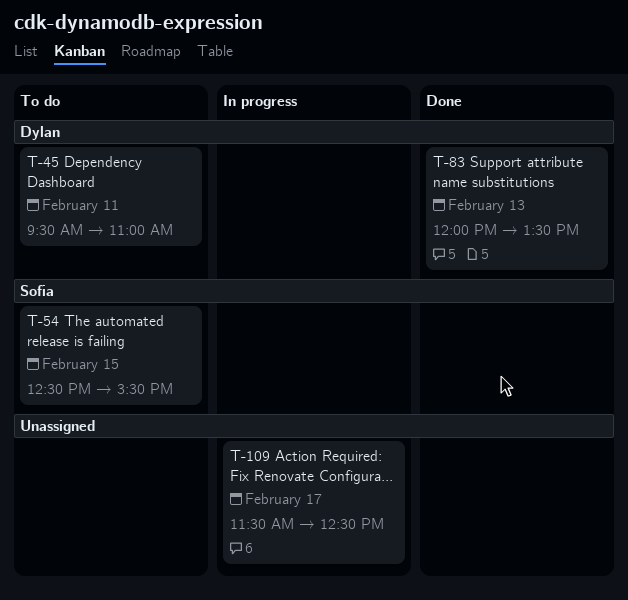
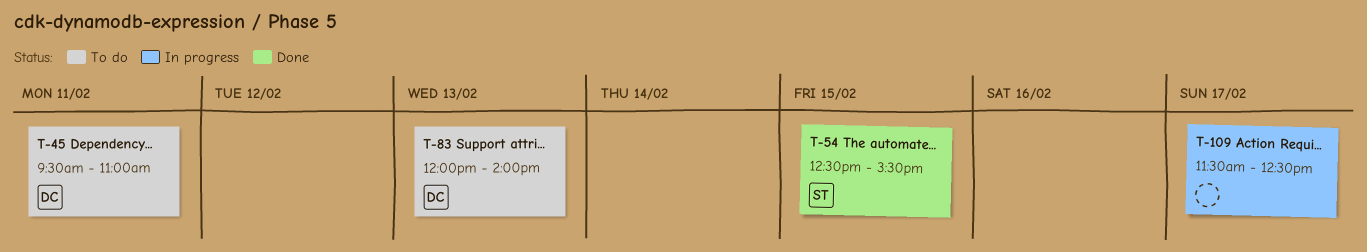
T-54, status: To do -> Done
T-83, status: Done -> To do
T-83, ends: 13:30 -> 14:00

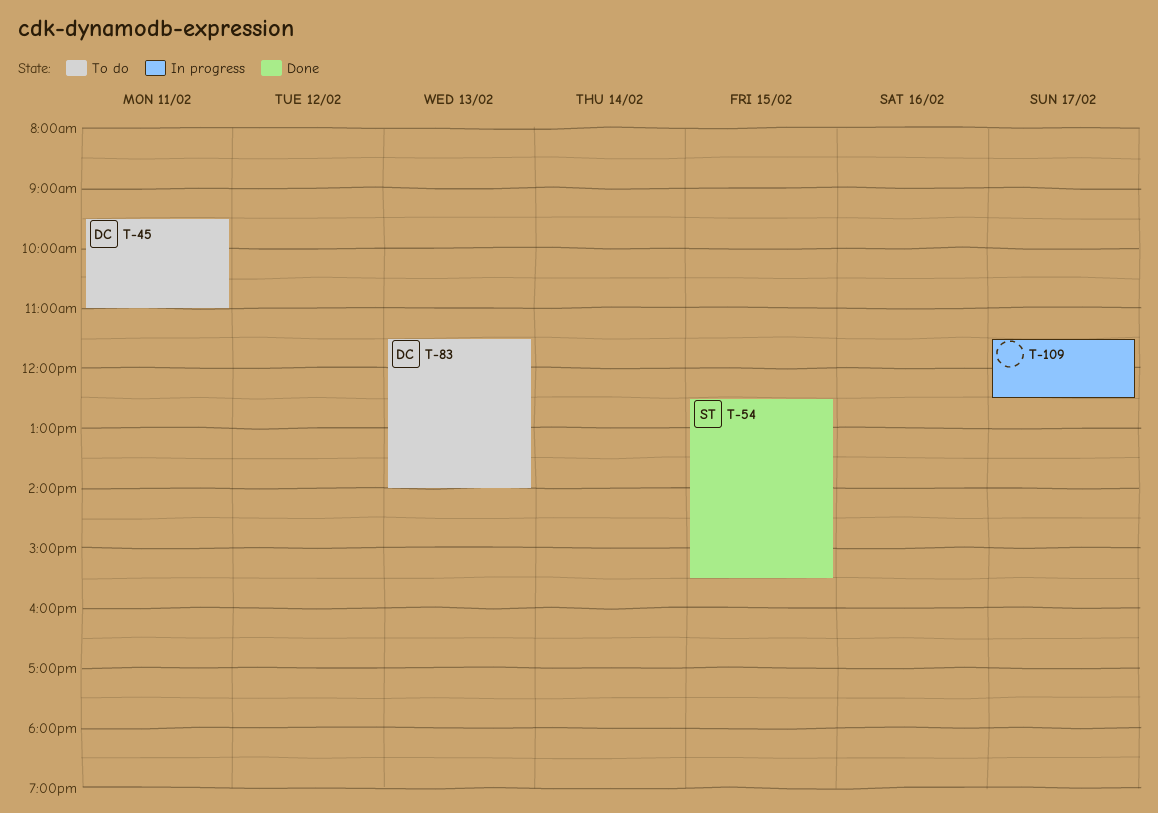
T-83, begins: 12:00 -> 11:30

